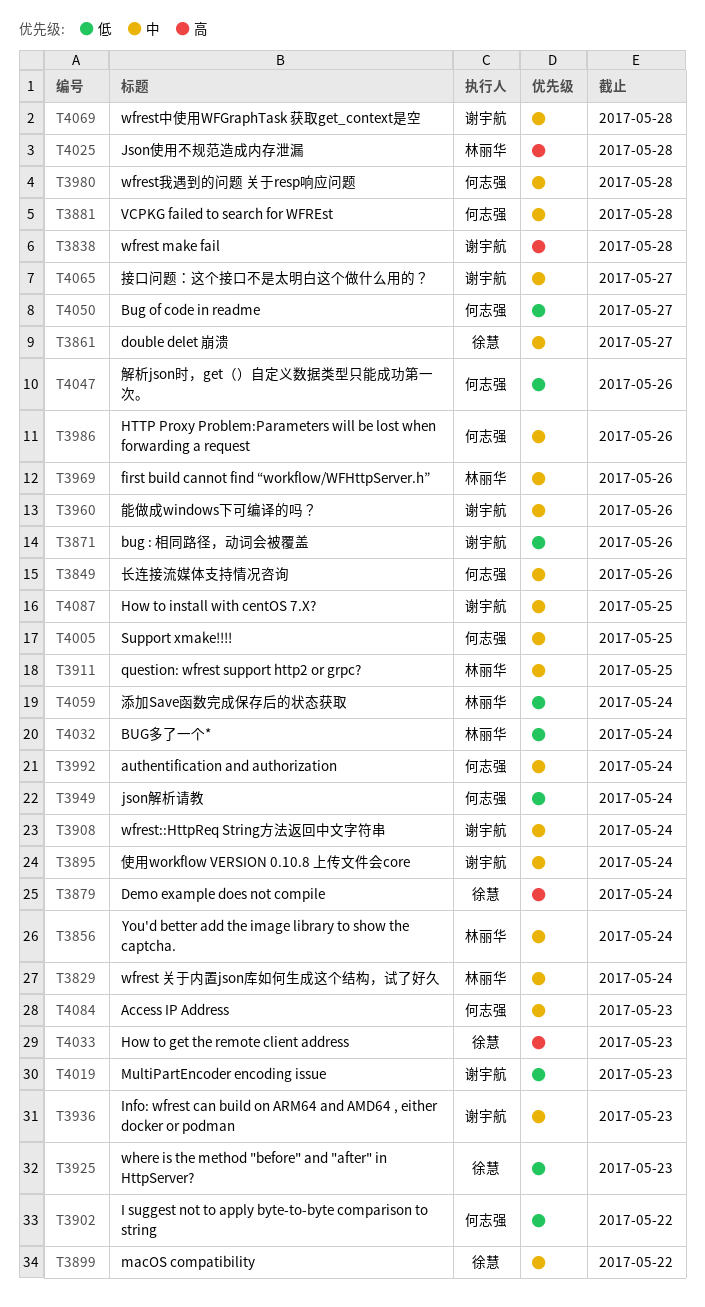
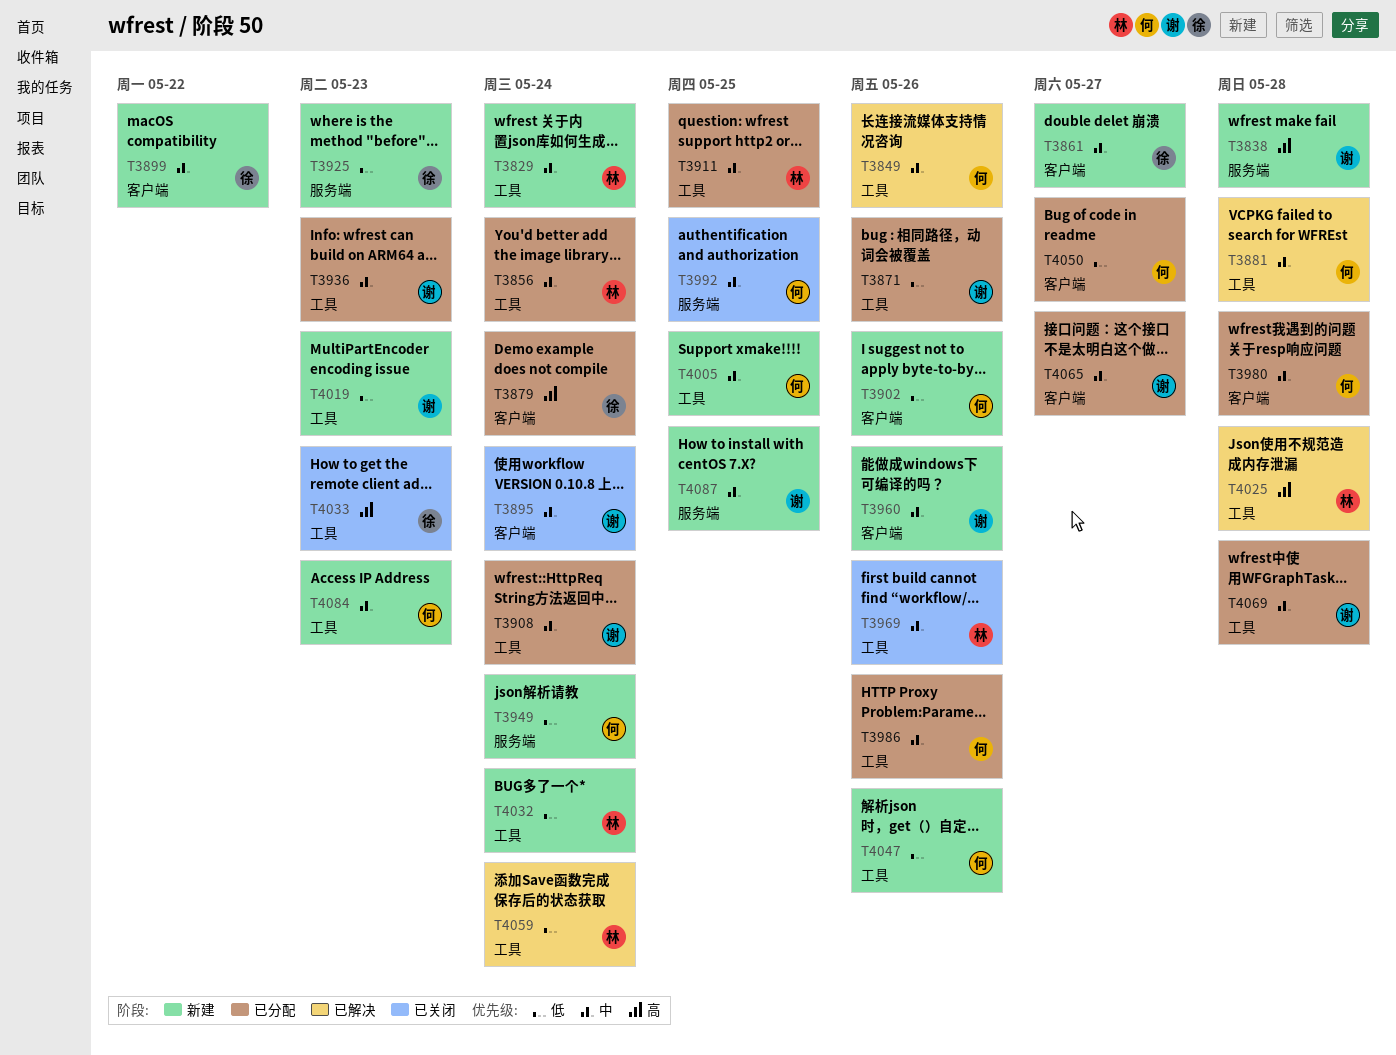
T3902, due: May 22 -> May 26
T3992, due: May 24 -> May 25

